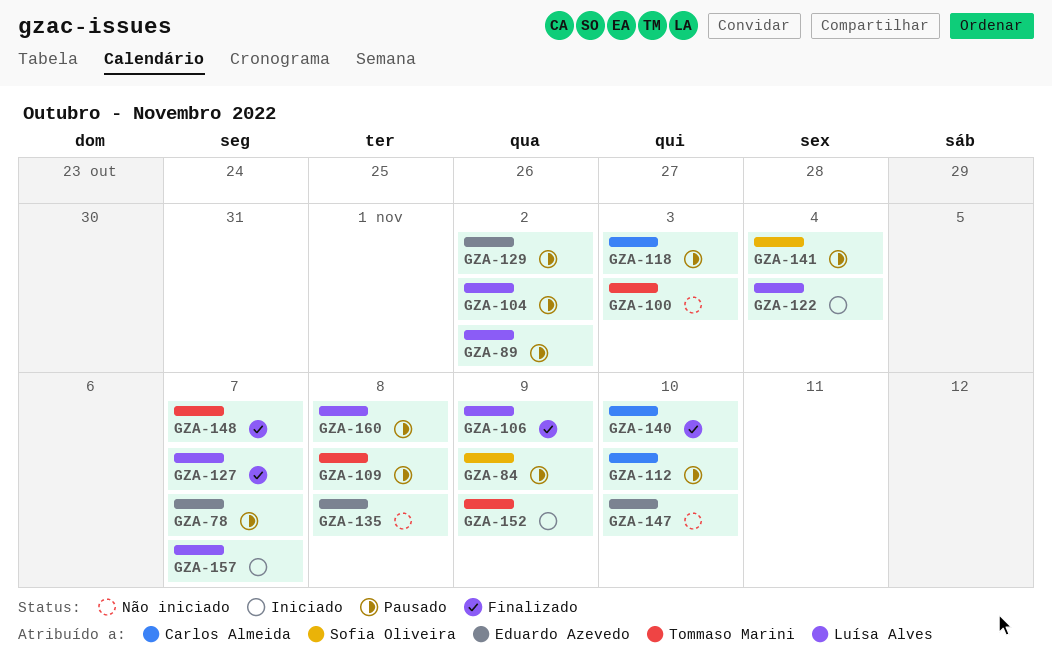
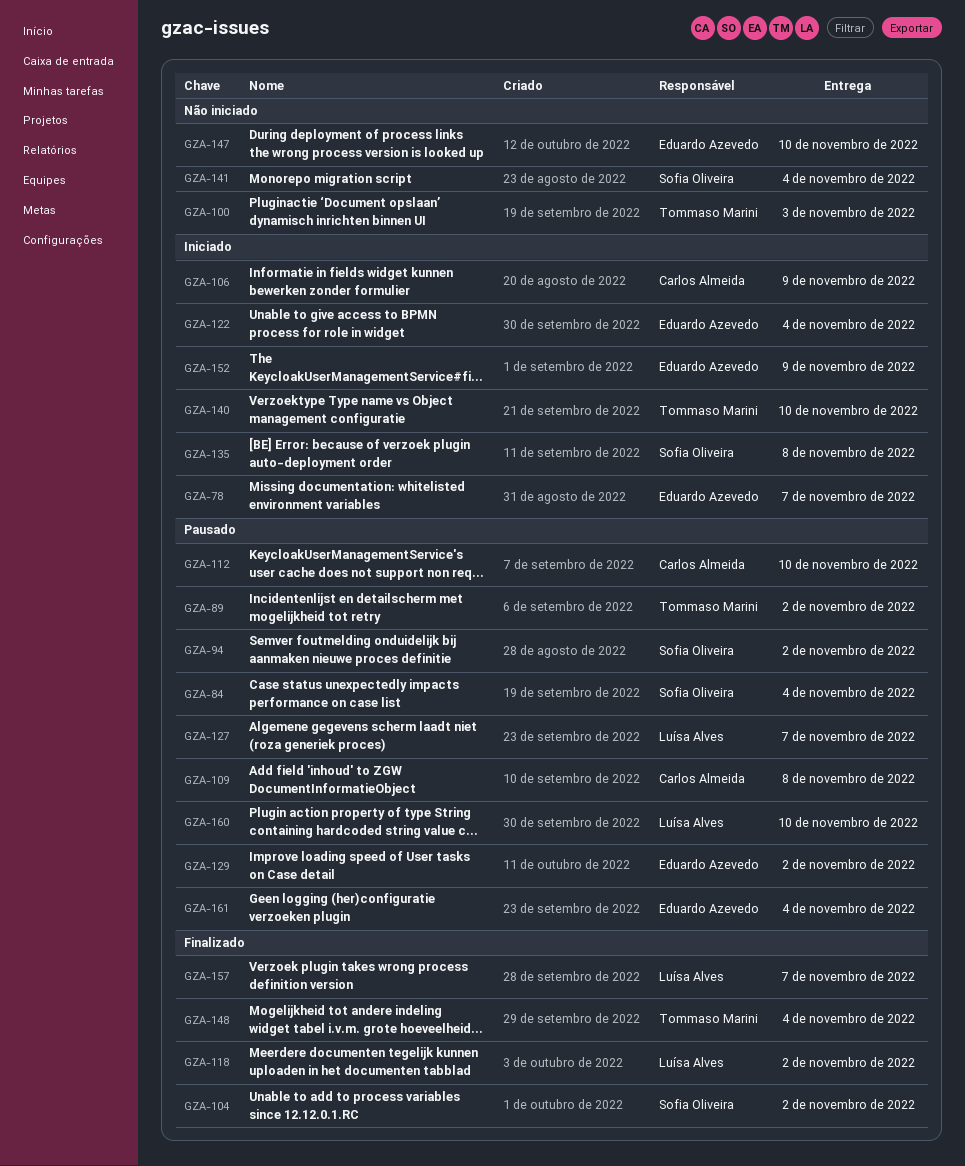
GZA-78, status: Pausado -> Iniciado
GZA-84, due: Nov 9 -> Nov 4
GZA-89, owner: Luísa Alves -> Tommaso Marini
GZA-94: none -> present
GZA-104, status: Pausado -> Finalizado
GZA-104, owner: Luísa Alves -> Sofia Oliveira
GZA-106, status: Finalizado -> Iniciado
GZA-106, owner: Luísa Alves -> Carlos Almeida
GZA-109, owner: Tommaso Marini -> Carlos Almeida
GZA-118, status: Pausado -> Finalizado
GZA-118, owner: Carlos Almeida -> Luísa Alves
GZA-118, due: Nov 3 -> Nov 2
GZA-122, owner: Luísa Alves -> Eduardo Azevedo
GZA-127, status: Finalizado -> Pausado
GZA-135, status: Não iniciado -> Iniciado
GZA-135, owner: Eduardo Azevedo -> Sofia Oliveira
GZA-140, status: Finalizado -> Iniciado
GZA-140, owner: Carlos Almeida -> Tommaso Marini
GZA-141, status: Pausado -> Não iniciado
GZA-148, due: Nov 7 -> Nov 4
GZA-152, owner: Tommaso Marini -> Eduardo Azevedo
GZA-157, status: Iniciado -> Finalizado
GZA-160, due: Nov 8 -> Nov 10
GZA-161: none -> present

